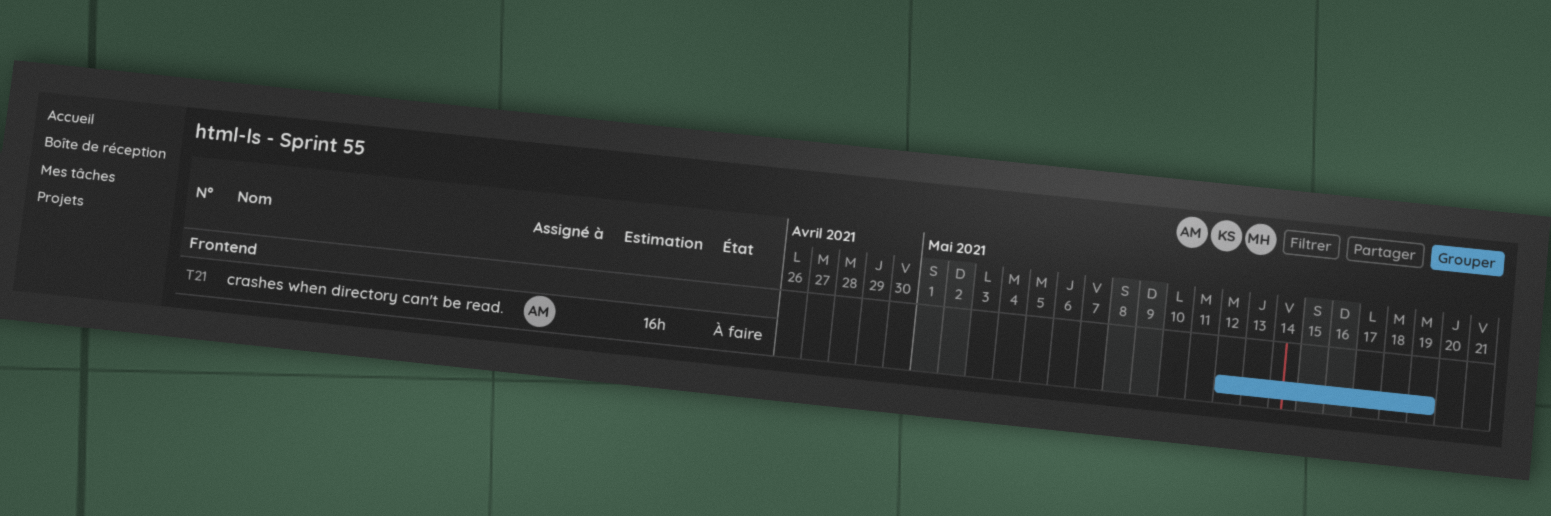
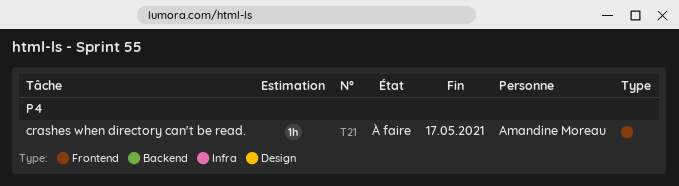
T21, estimate: 16h -> 1h
T21, due: May 19 -> May 17

